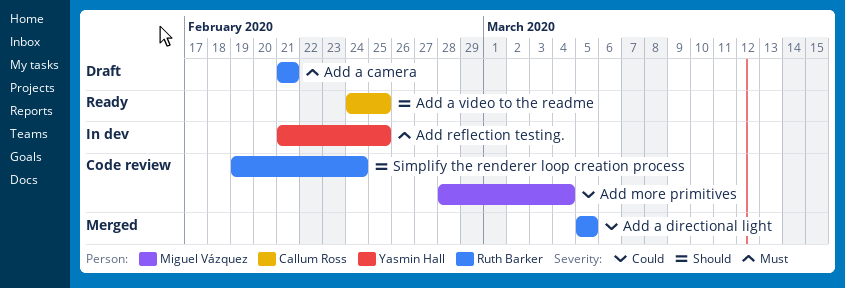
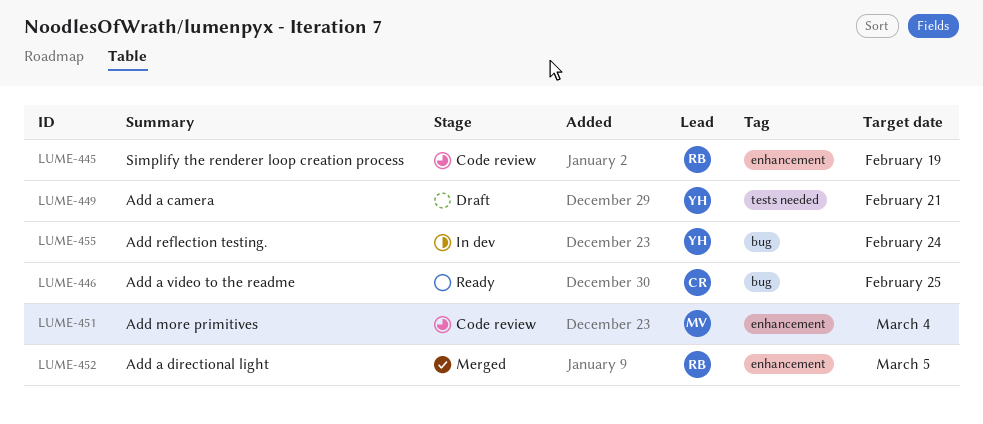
Add a camera, owner: Ruth Barker -> Yasmin Hall
Add reflection testing., due: Feb 25 -> Feb 24
Simplify the renderer loop creation process, due: Feb 24 -> Feb 19

